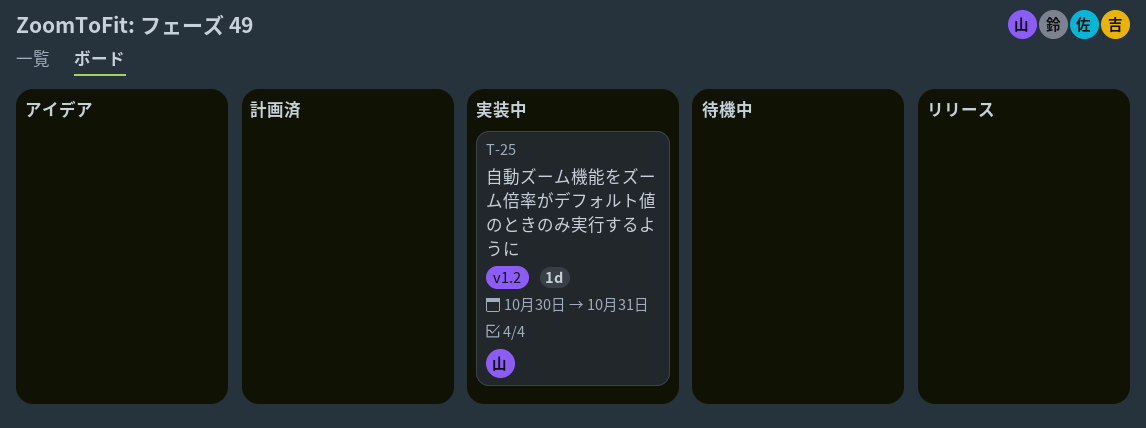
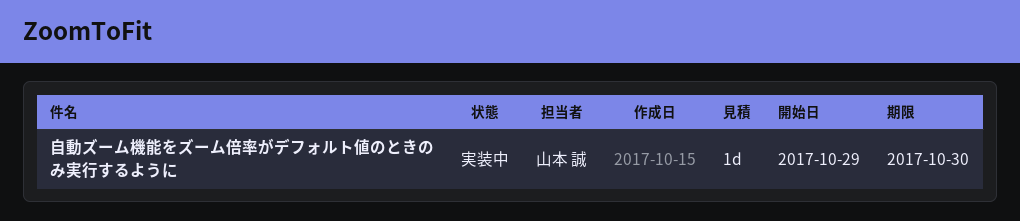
自動ズーム機能をズーム倍率がデフォルト値のときのみ実行するように, start: Oct 30 -> Oct 29
自動ズーム機能をズーム倍率がデフォルト値のときのみ実行するように, due: Oct 31 -> Oct 30

